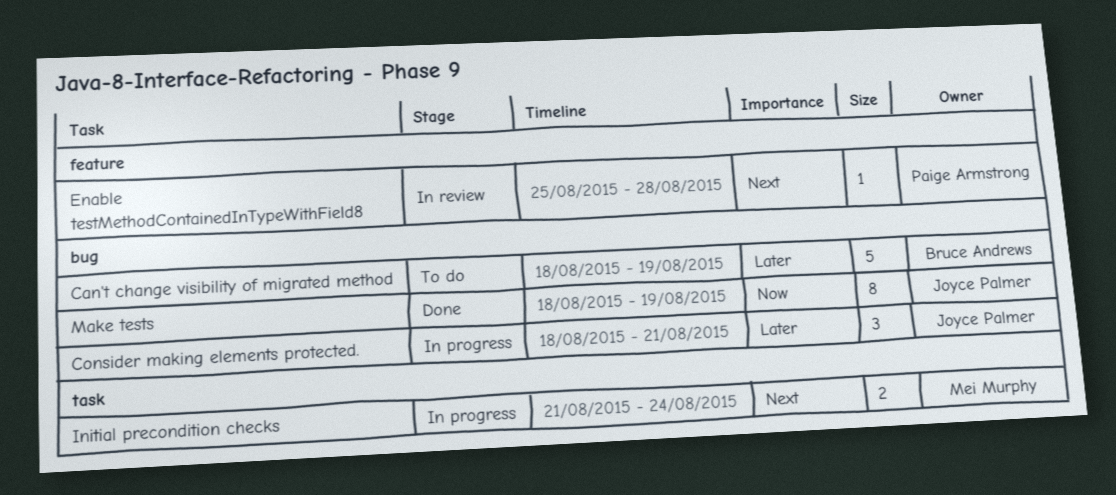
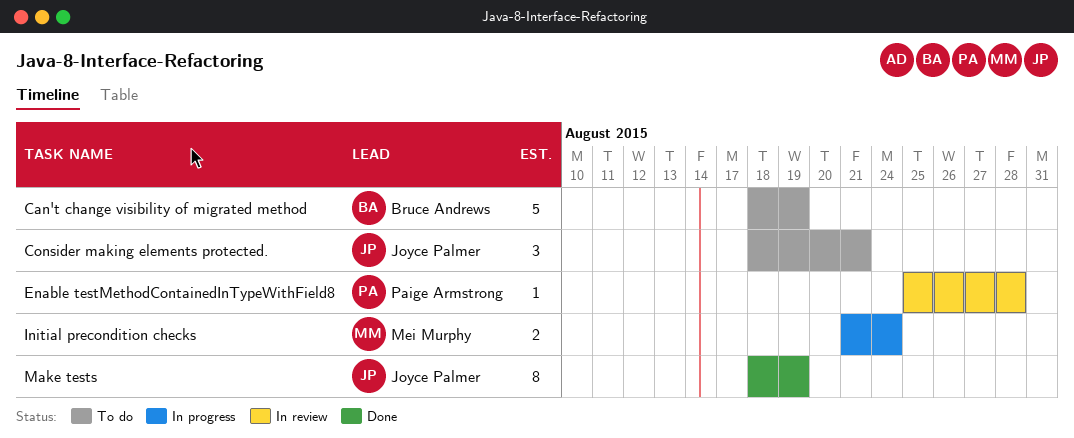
Consider making elements protected., status: In progress -> To do

